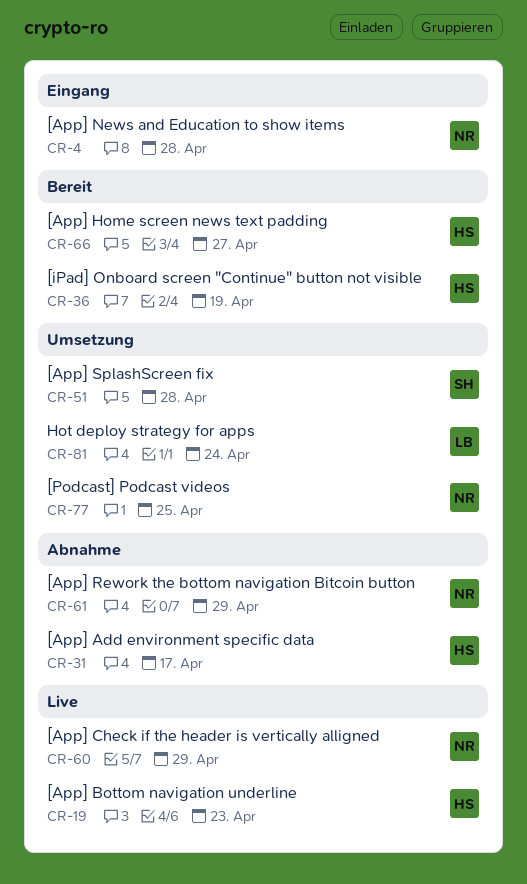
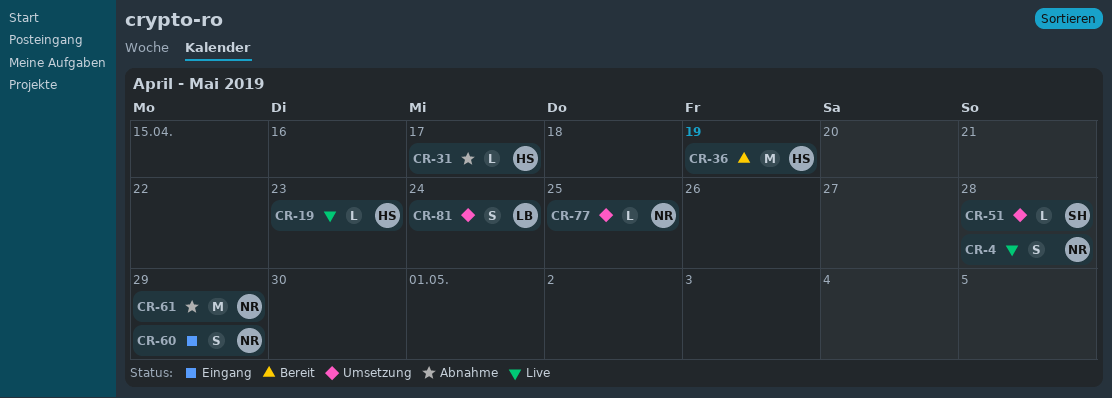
CR-4, status: Eingang -> Live
CR-60, status: Live -> Eingang
CR-66: present -> none

